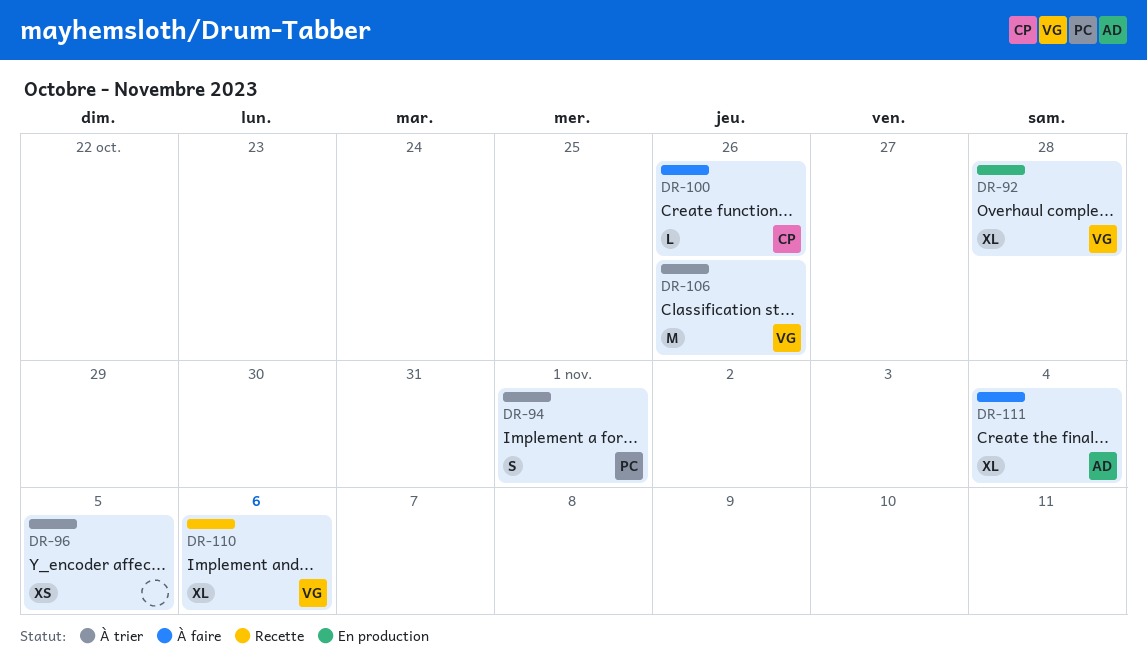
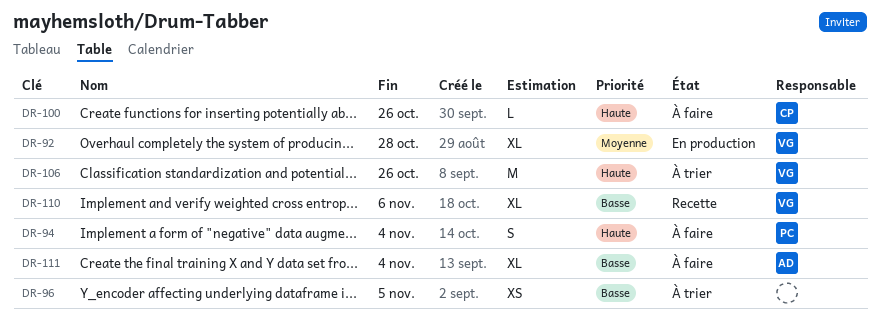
DR-94, status: À trier -> À faire
DR-94, due: Nov 1 -> Nov 4

